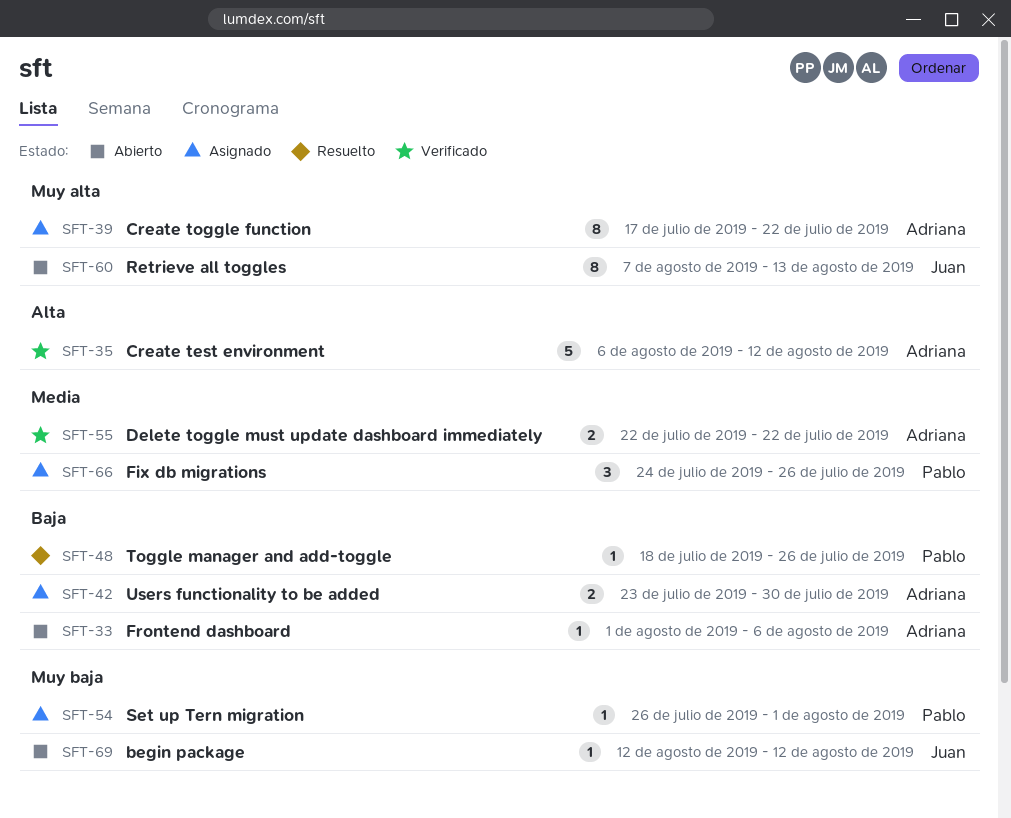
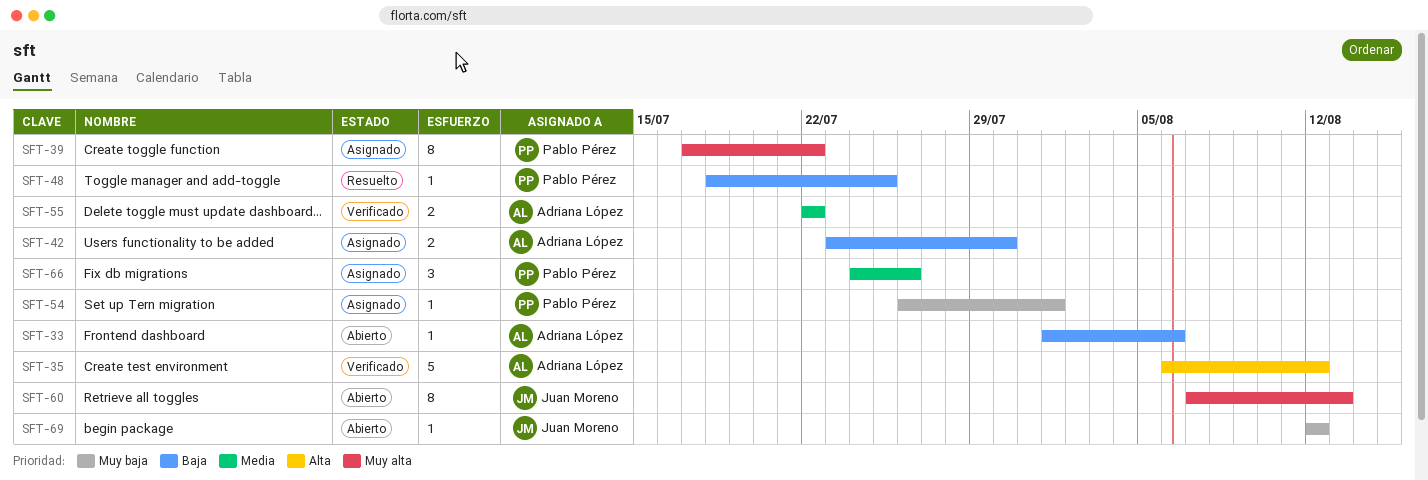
SFT-39, owner: Adriana López -> Pablo Pérez
SFT-48, due: Jul 26 -> Jul 25

